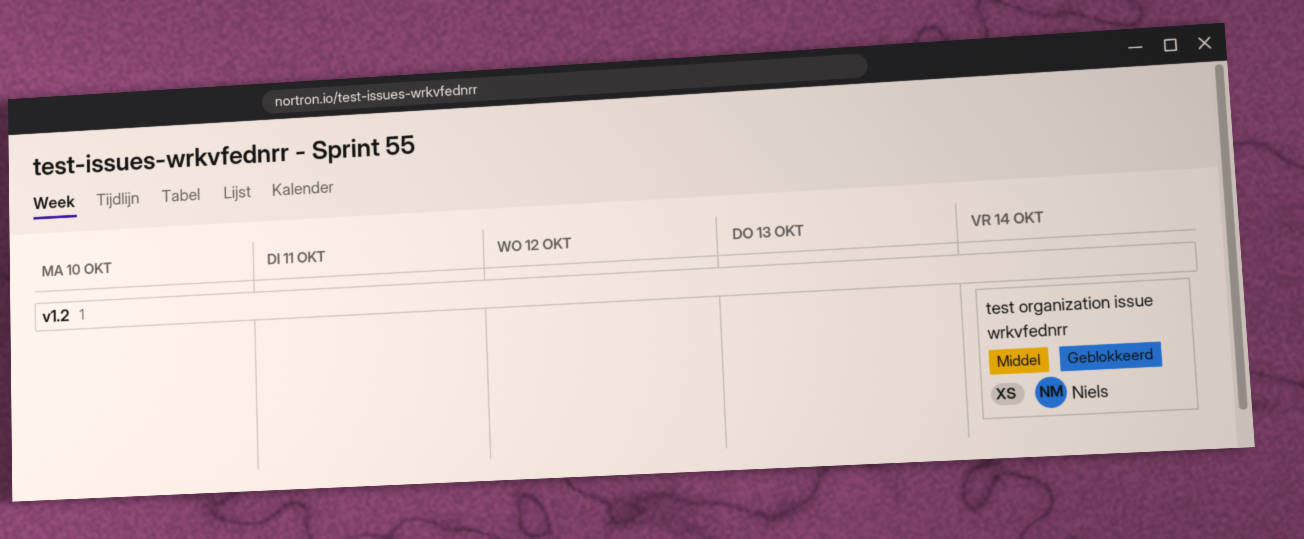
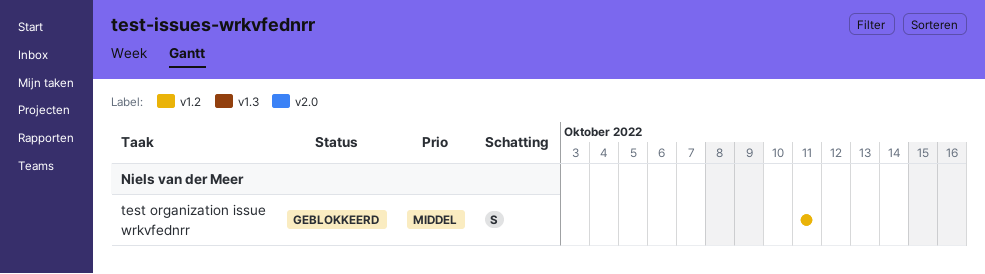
test organization issue wrkvfednrr, estimate: XS -> S
test organization issue wrkvfednrr, due: Oct 14 -> Oct 11

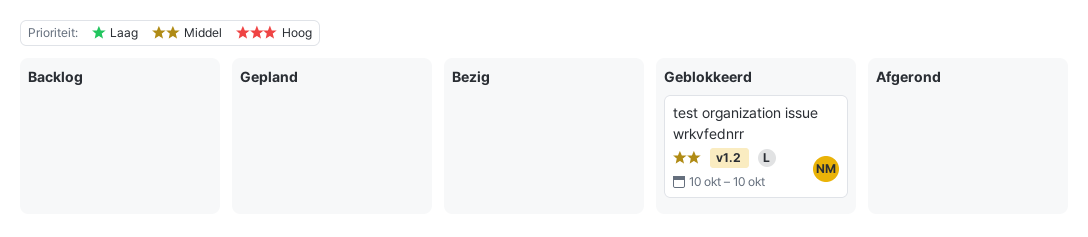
test organization issue wrkvfednrr, estimate: S -> L
test organization issue wrkvfednrr, start: Oct 11 -> Oct 10
test organization issue wrkvfednrr, due: Oct 11 -> Oct 10

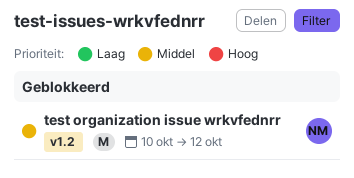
test organization issue wrkvfednrr, estimate: L -> M
test organization issue wrkvfednrr, due: Oct 10 -> Oct 12

